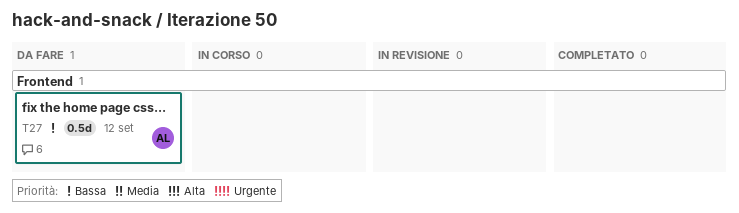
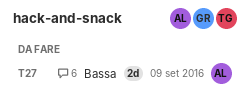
T27, estimate: 0.5d -> 2d
T27, due: Sep 12 -> Sep 9

